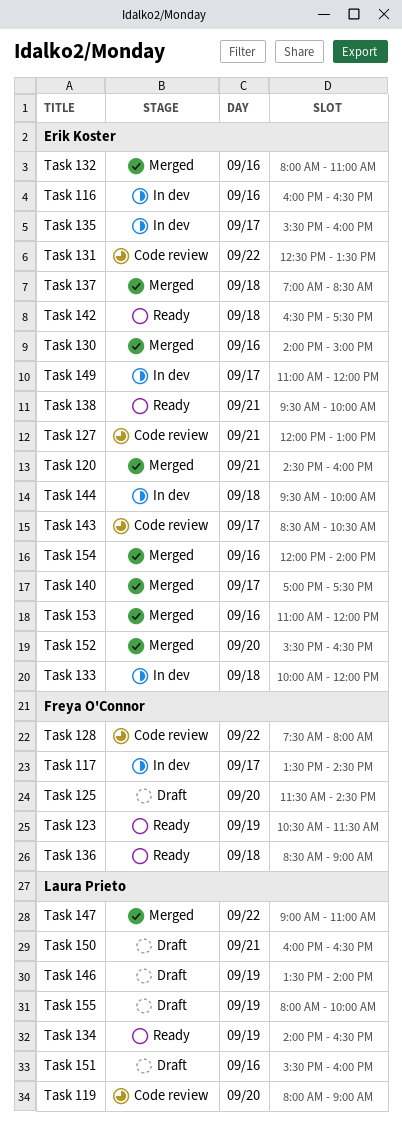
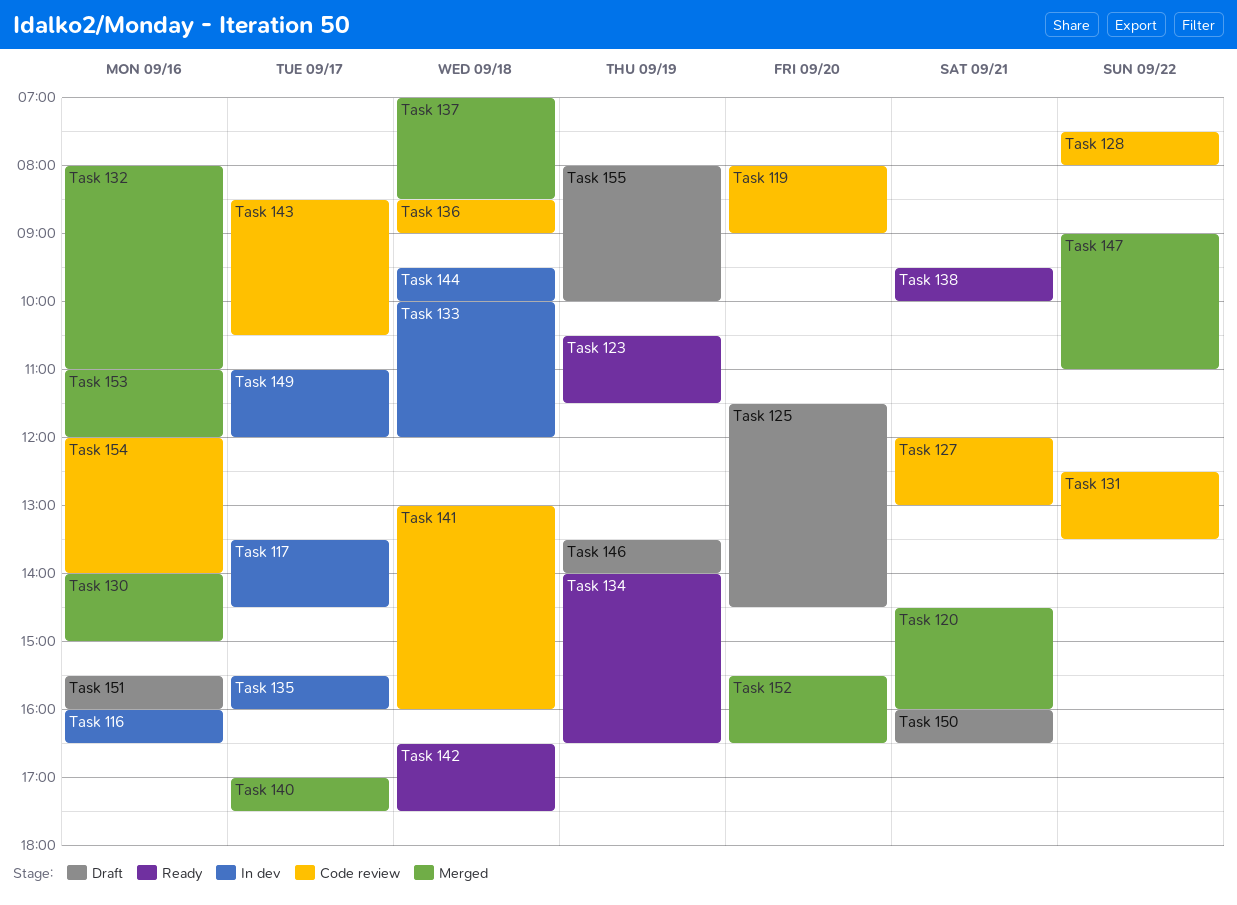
Task 136, status: Ready -> Code review
Task 141: none -> present
Task 154, status: Merged -> Code review

